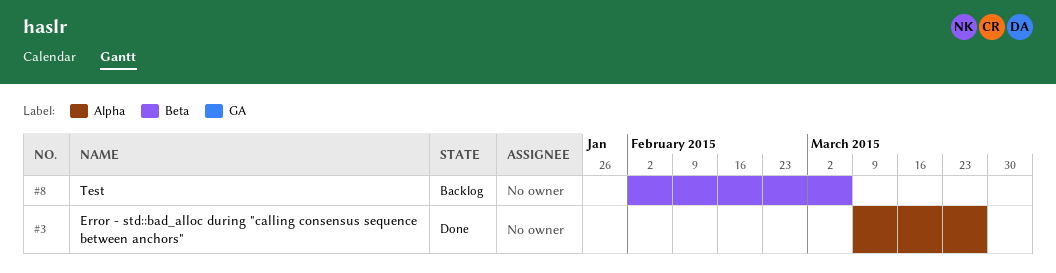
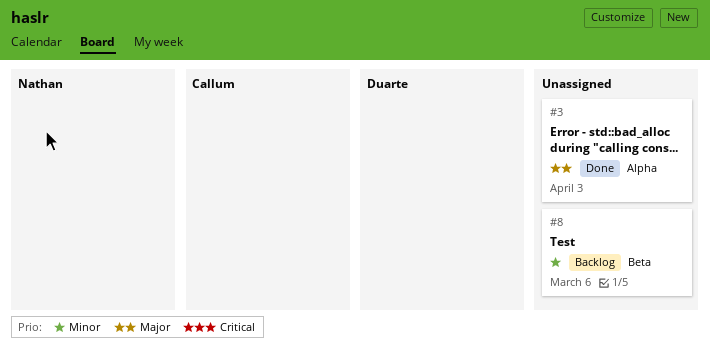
#3, due: Mar 27 -> Apr 3

